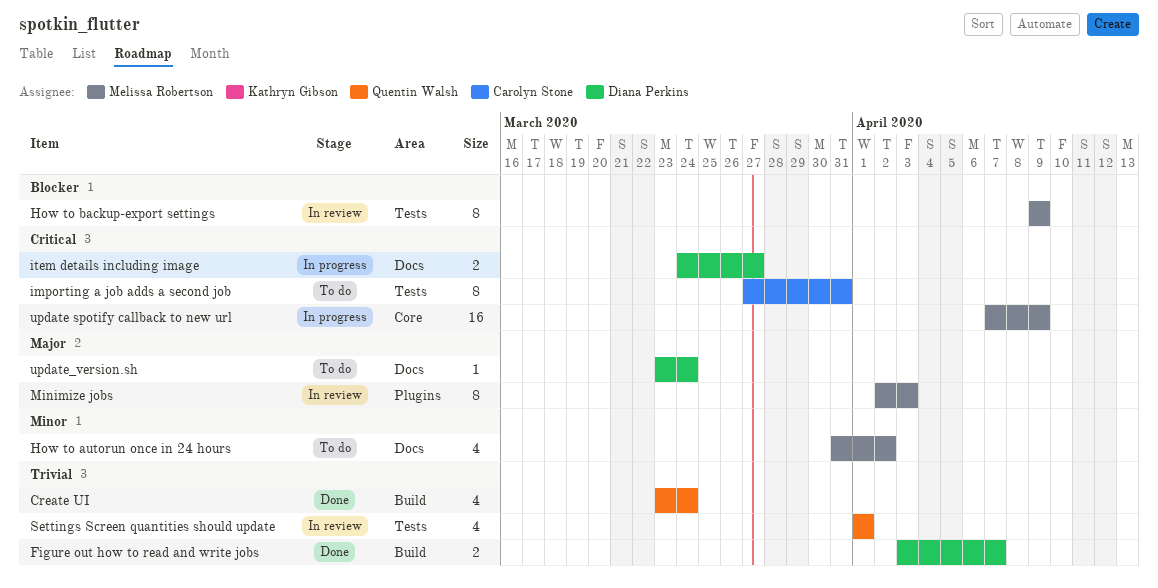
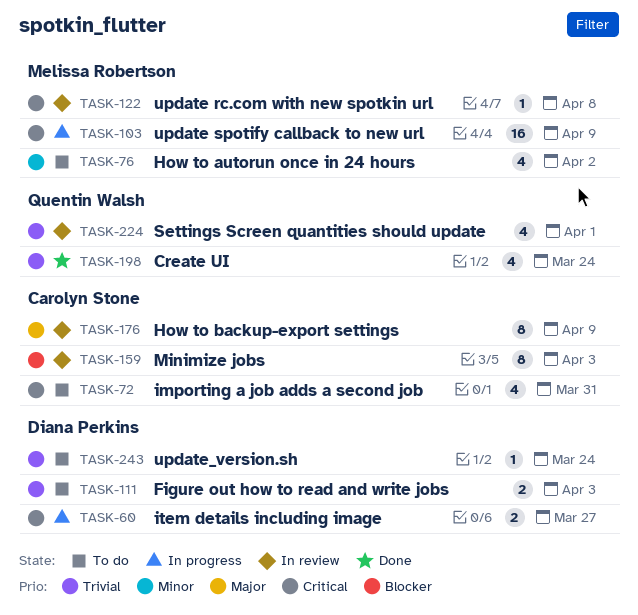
Figure out how to read and write jobs, status: Done -> To do
Figure out how to read and write jobs, due: Apr 7 -> Apr 3
How to backup-export settings, owner: Melissa Robertson -> Carolyn Stone
How to backup-export settings, priority: Blocker -> Major
importing a job adds a second job, estimate: 8 -> 4
Minimize jobs, owner: Melissa Robertson -> Carolyn Stone
Minimize jobs, priority: Major -> Blocker
update rc.com with new spotkin url: none -> present
update_version.sh, priority: Major -> Trivial

